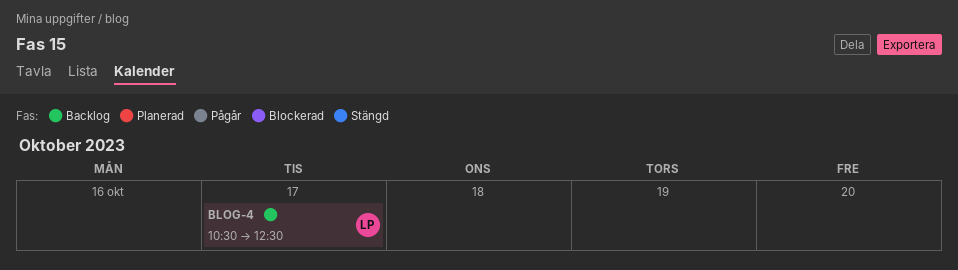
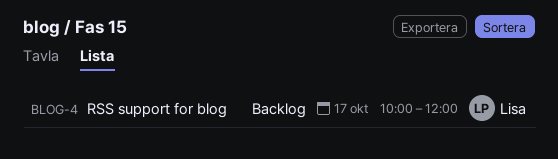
BLOG-4, begins: 10:30 -> 10:00
BLOG-4, ends: 12:30 -> 12:00

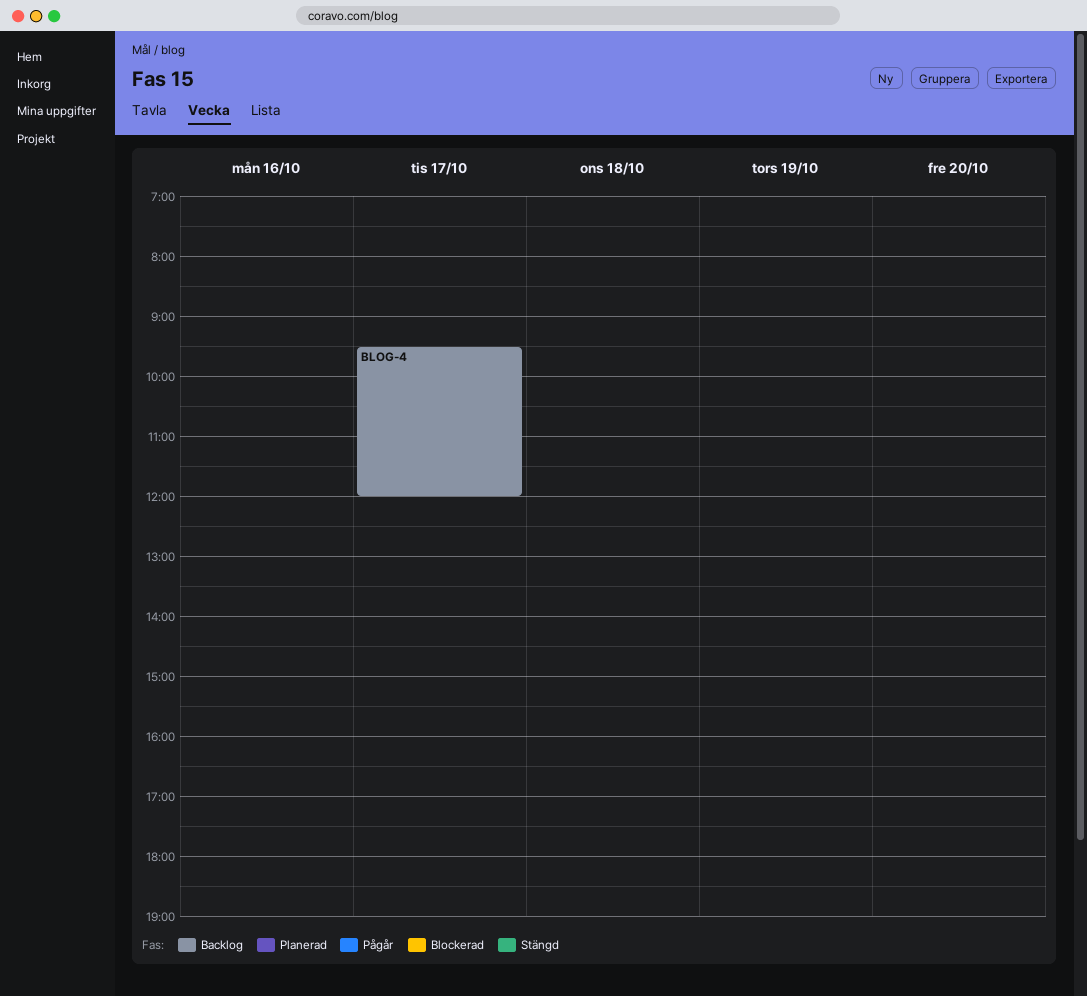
BLOG-4, begins: 10:00 -> 09:30

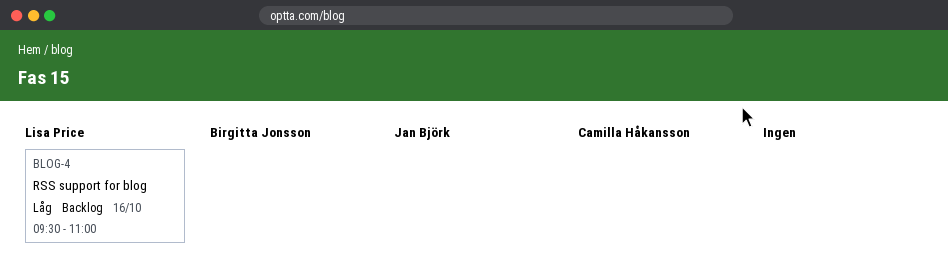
BLOG-4, day: Oct 17 -> Oct 16
BLOG-4, ends: 12:00 -> 11:00

